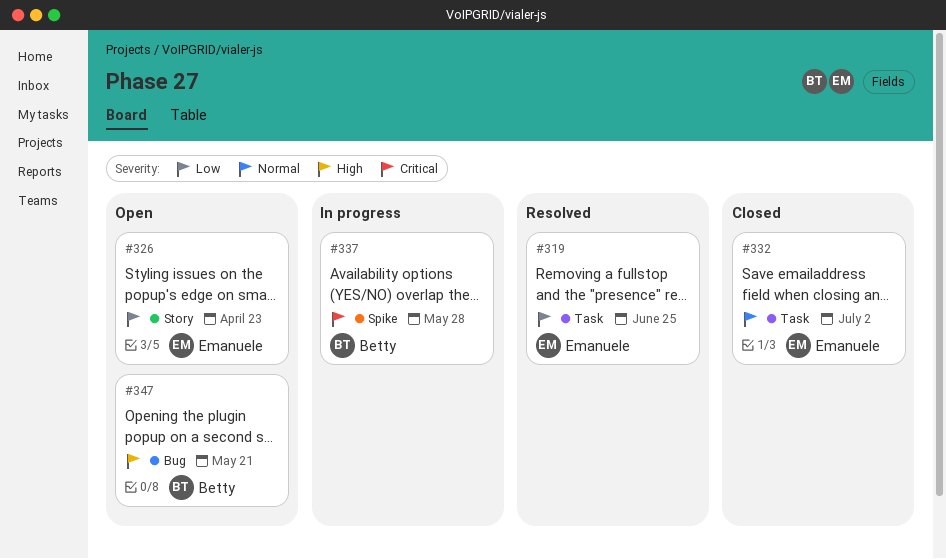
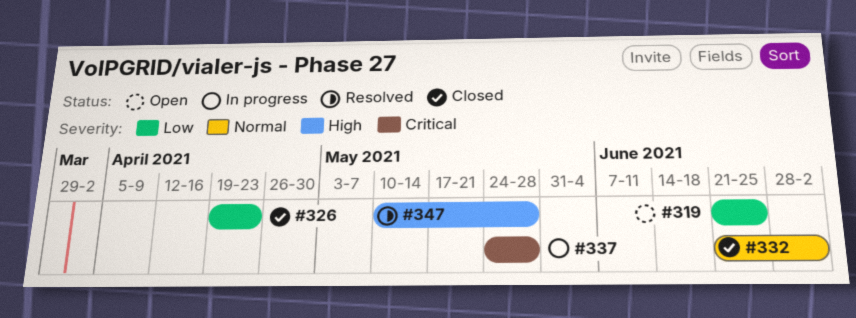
#319, status: Resolved -> Open
#326, status: Open -> Closed
#347, status: Open -> Resolved
#347, due: May 21 -> May 28

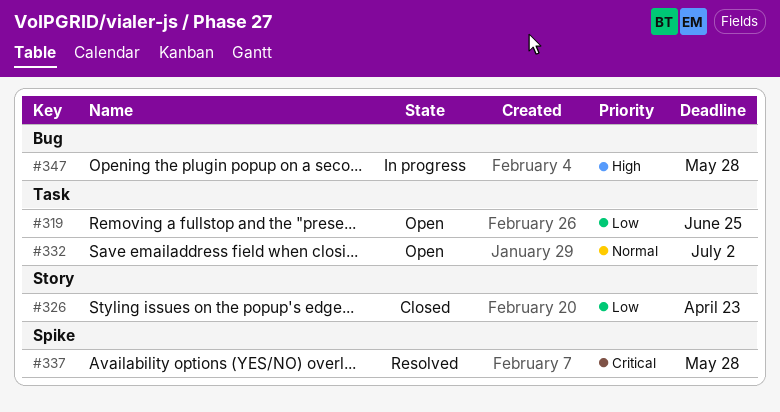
#332, status: Closed -> Open
#337, status: In progress -> Resolved
#347, status: Resolved -> In progress

